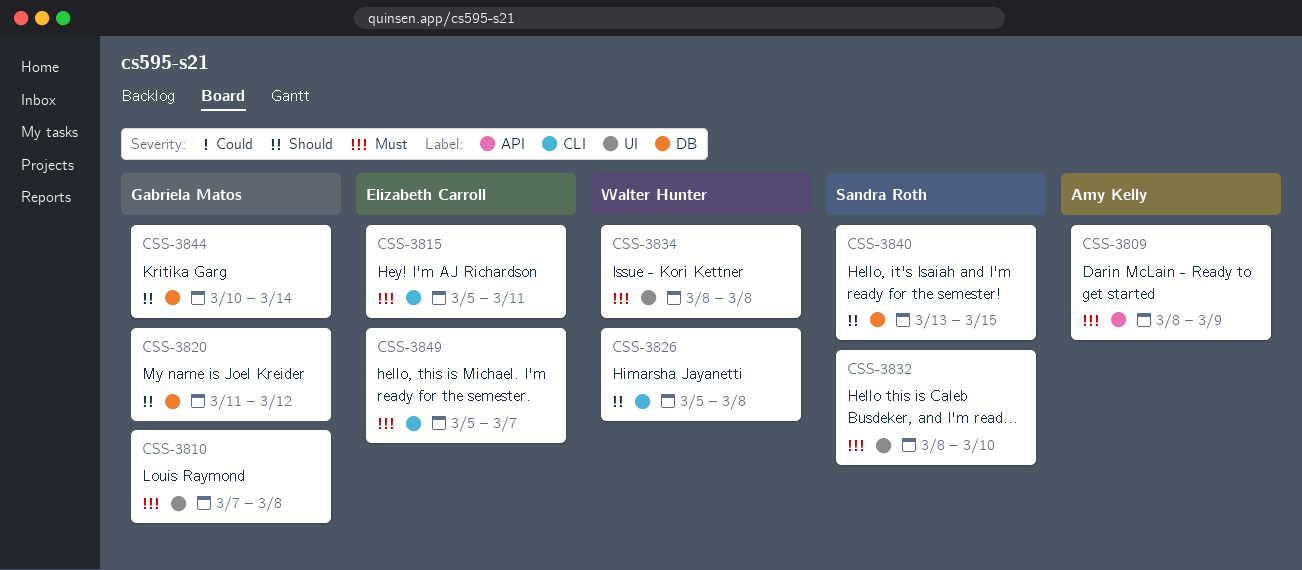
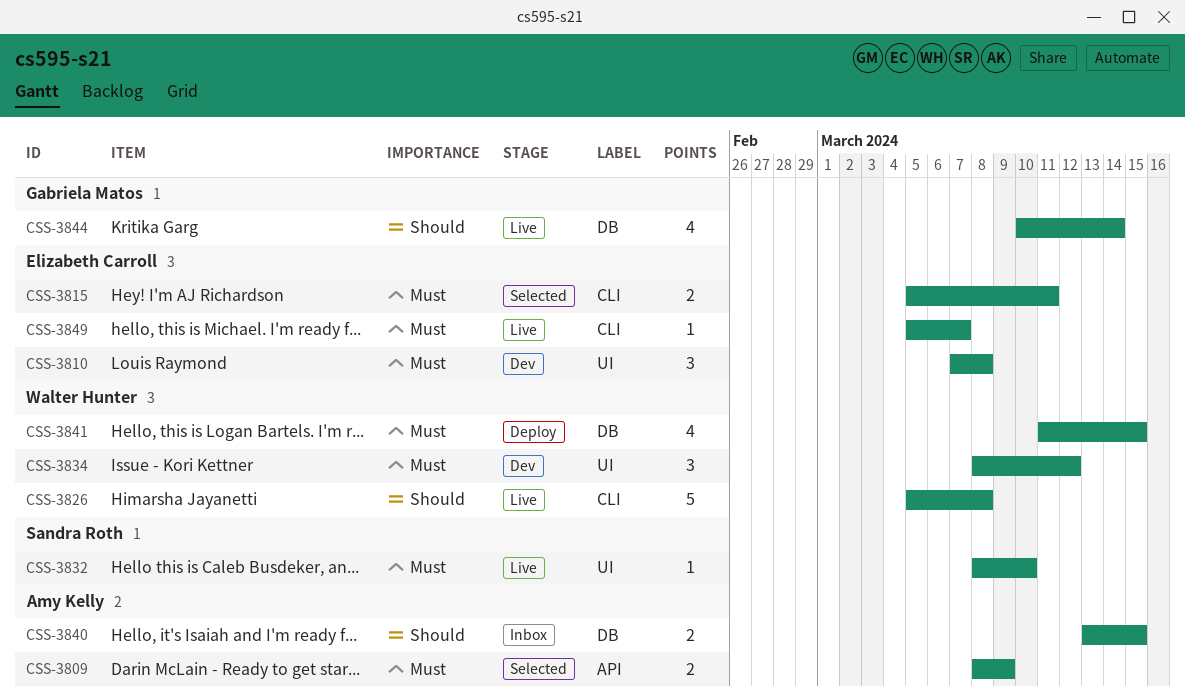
CSS-3810, owner: Gabriela Matos -> Elizabeth Carroll
CSS-3820: present -> none
CSS-3834, due: Mar 8 -> Mar 12
CSS-3840, owner: Sandra Roth -> Amy Kelly
CSS-3841: none -> present

